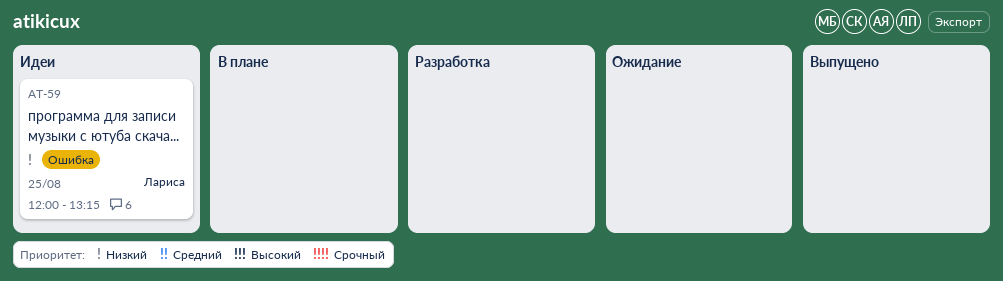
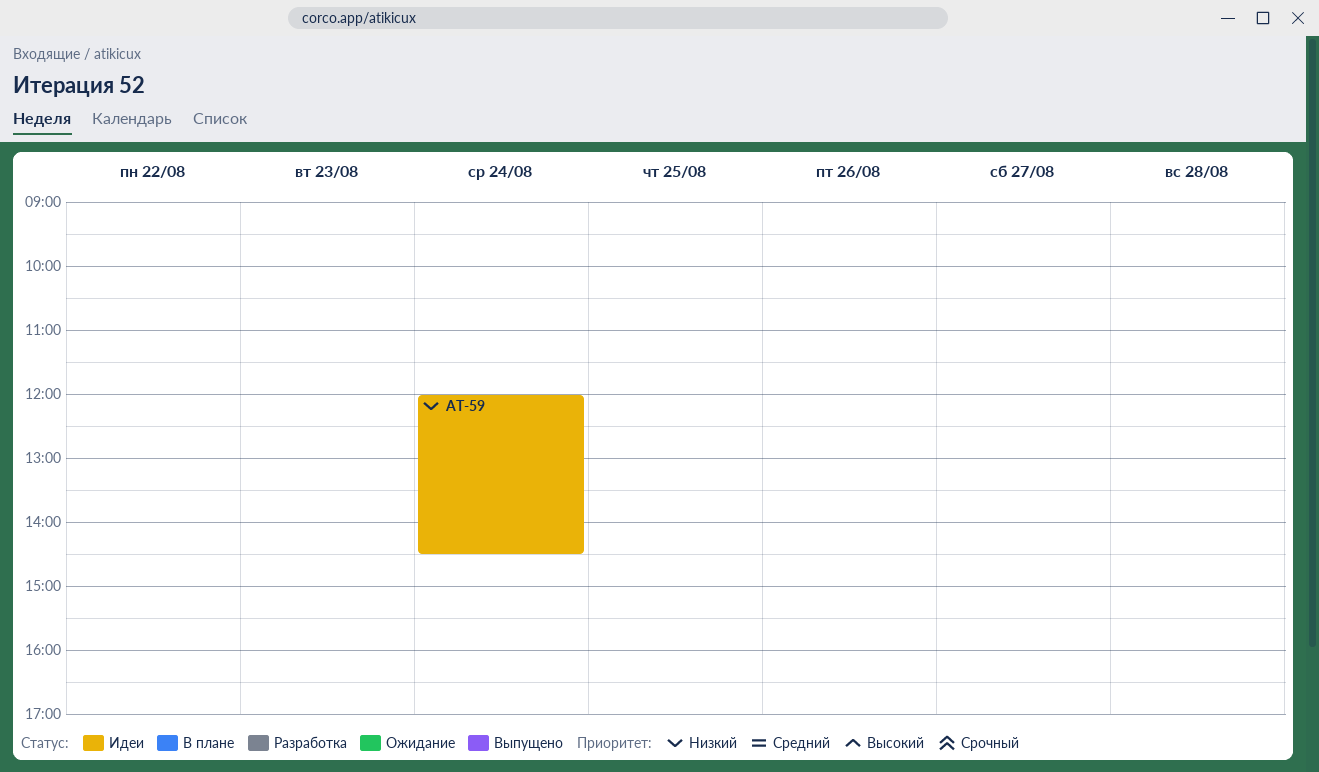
AT-59, day: Aug 25 -> Aug 24
AT-59, ends: 13:15 -> 14:30

